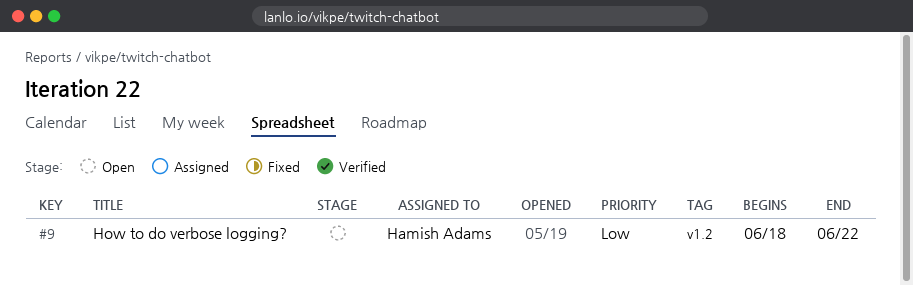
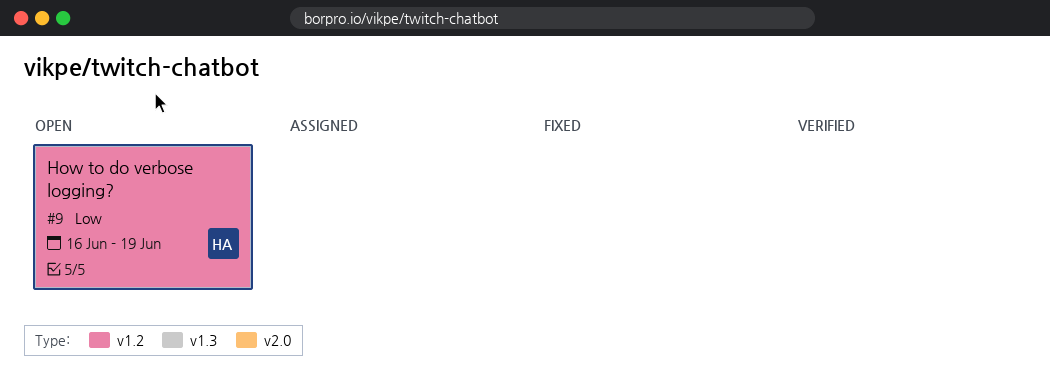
#9, start: Jun 18 -> Jun 16
#9, due: Jun 22 -> Jun 19

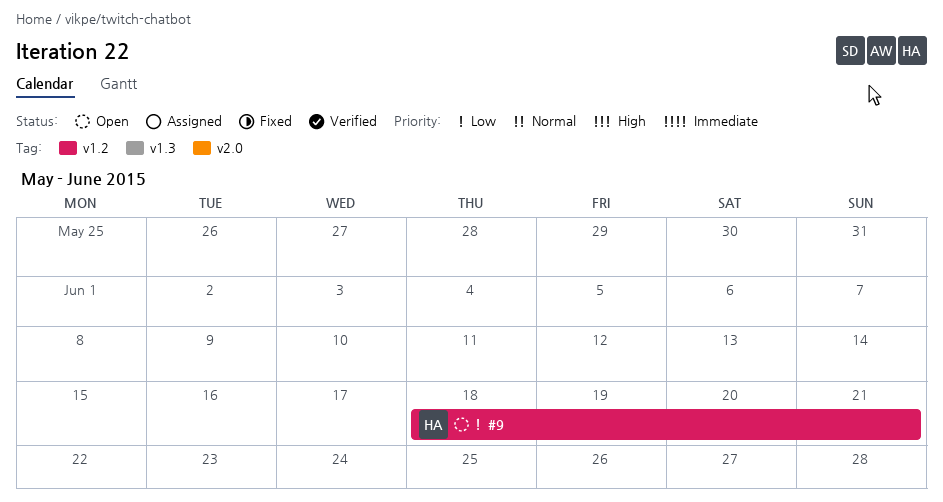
#9, start: Jun 16 -> Jun 18
#9, due: Jun 19 -> Jun 21

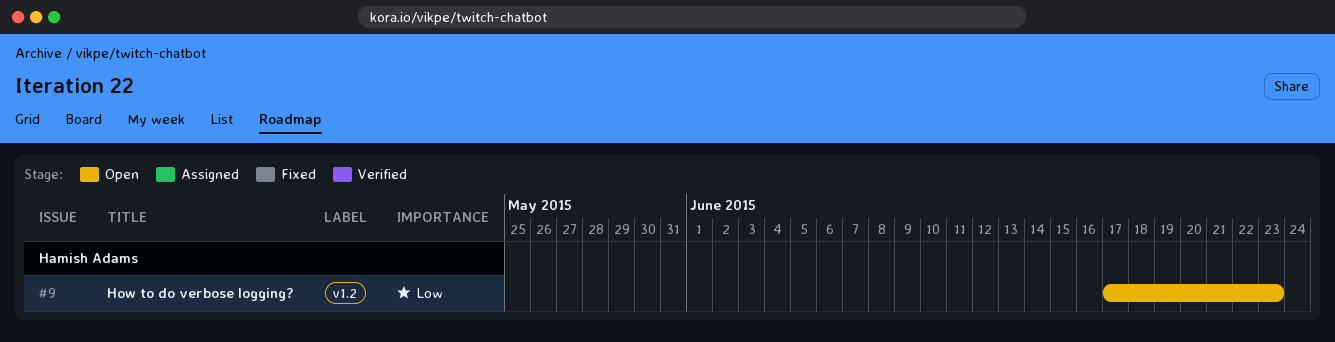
#9, start: Jun 18 -> Jun 17
#9, due: Jun 21 -> Jun 23

